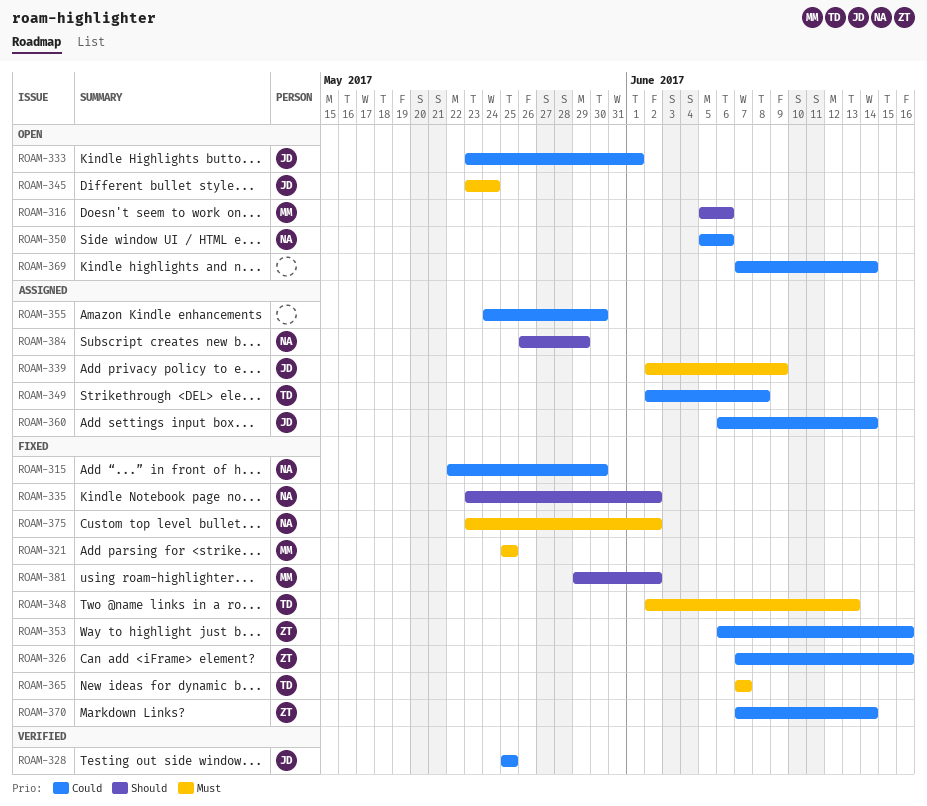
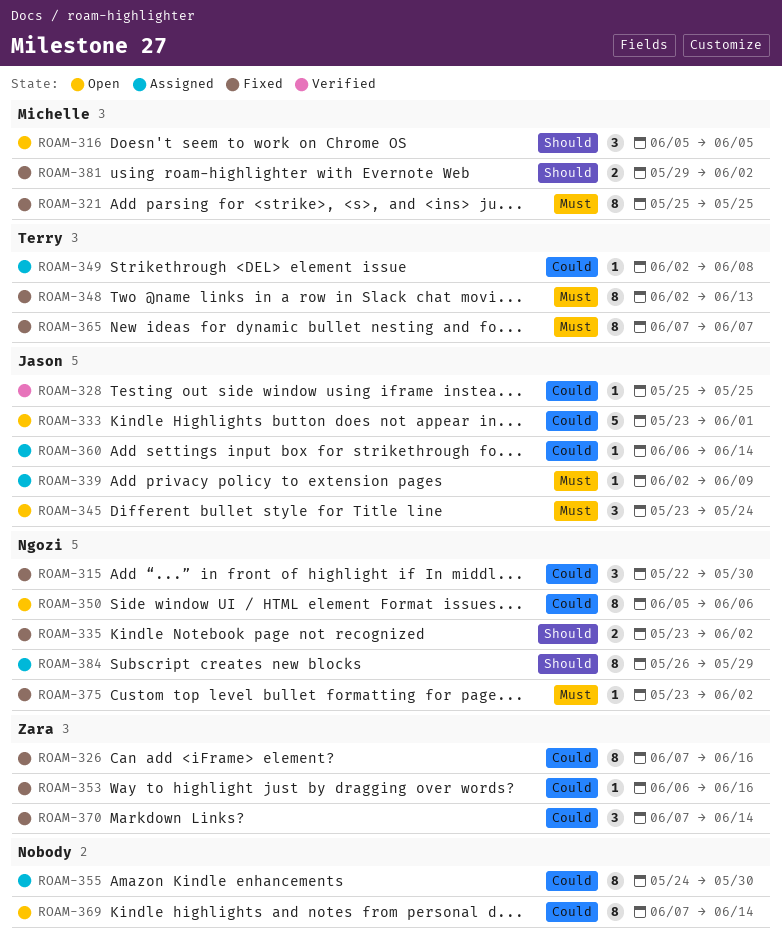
ROAM-316, due: Jun 6 -> Jun 5

